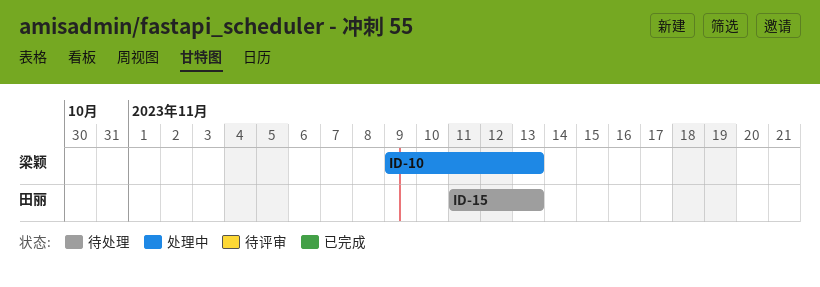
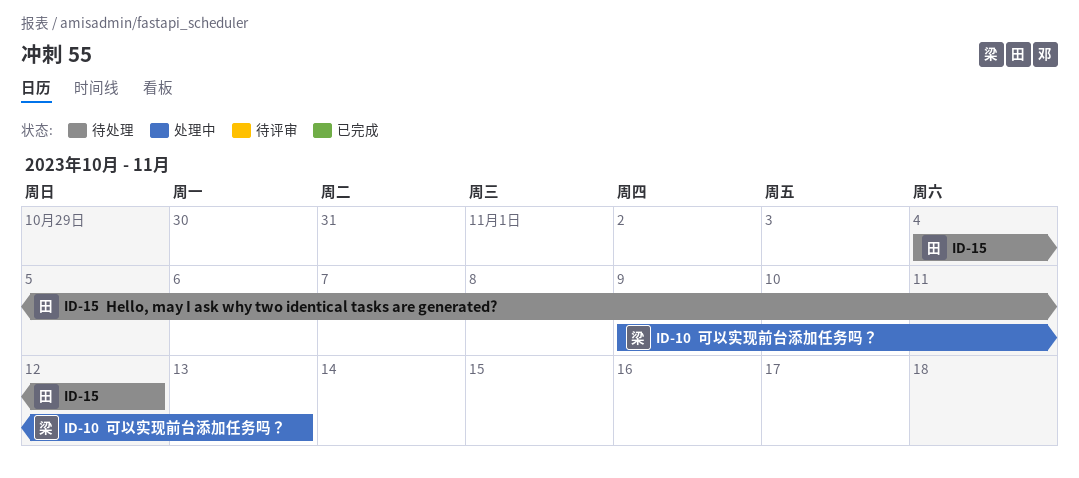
ID-15, start: Nov 11 -> Nov 4
ID-15, due: Nov 13 -> Nov 12

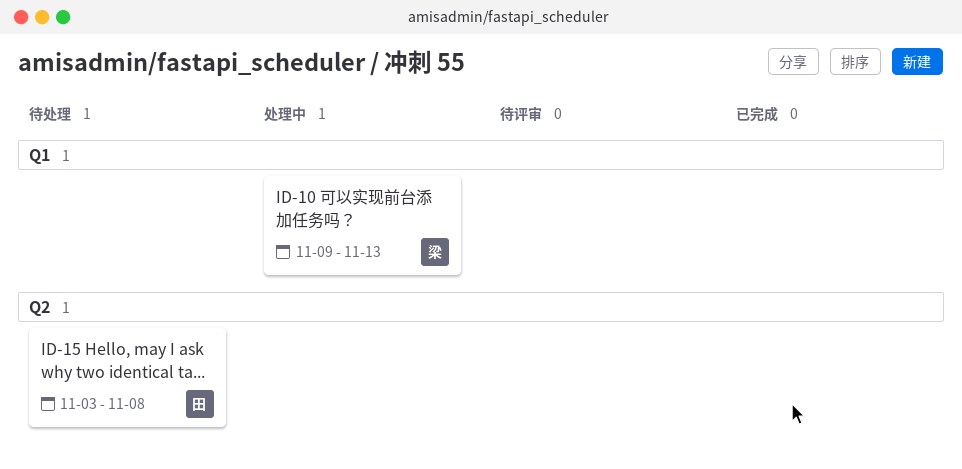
ID-15, start: Nov 4 -> Nov 3
ID-15, due: Nov 12 -> Nov 8

